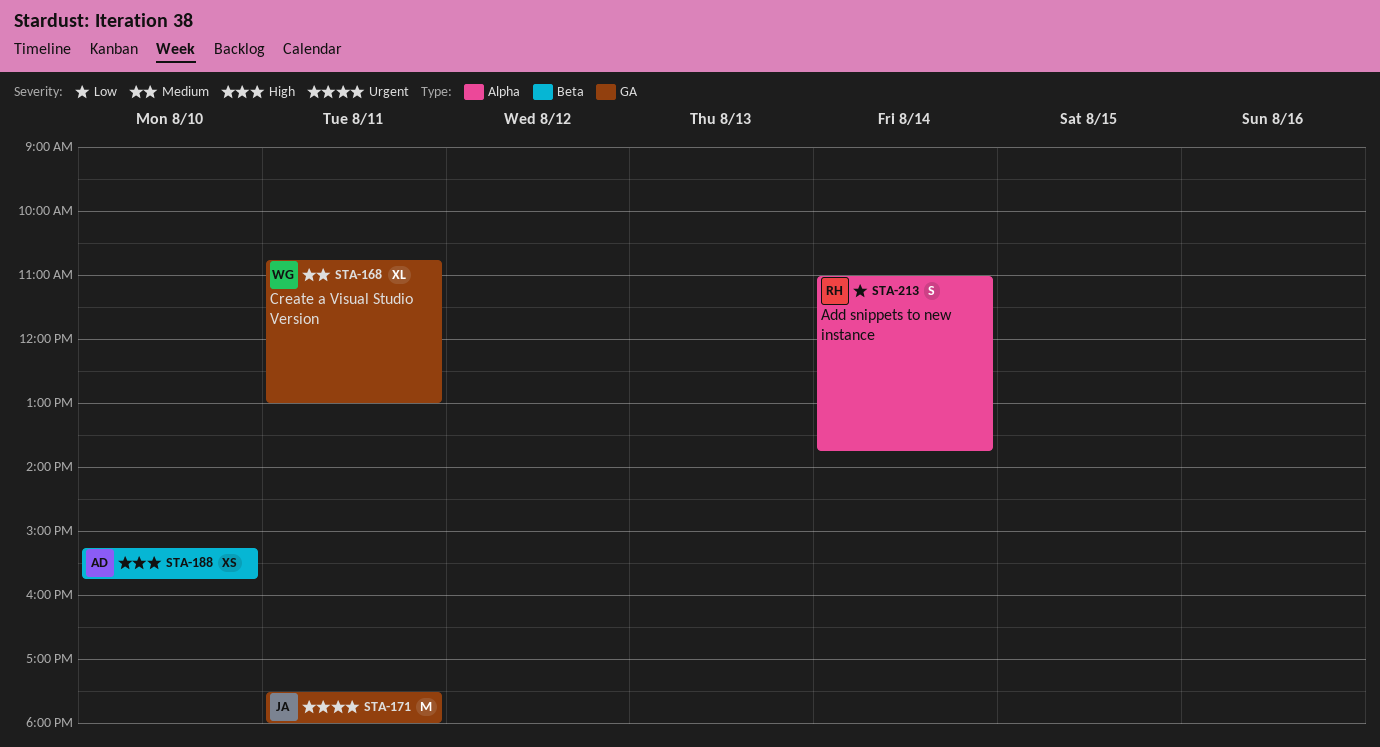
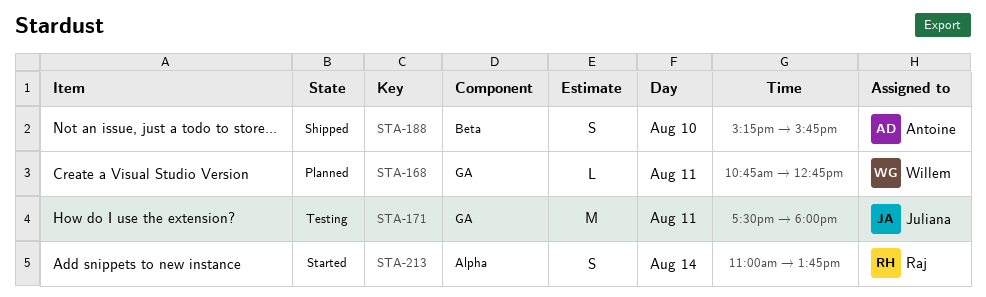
STA-168, estimate: XL -> L
STA-168, ends: 13:00 -> 12:45
STA-188, estimate: XS -> S

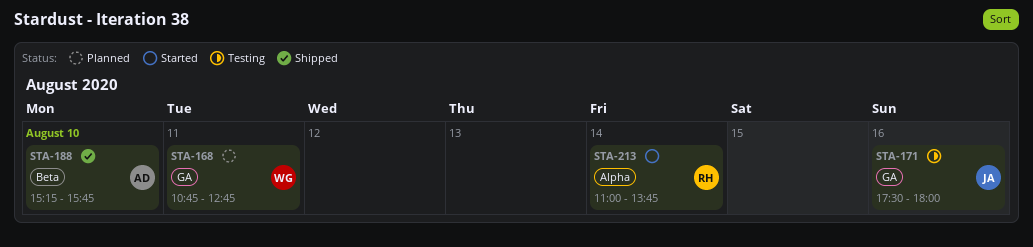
STA-171, day: Aug 11 -> Aug 16

